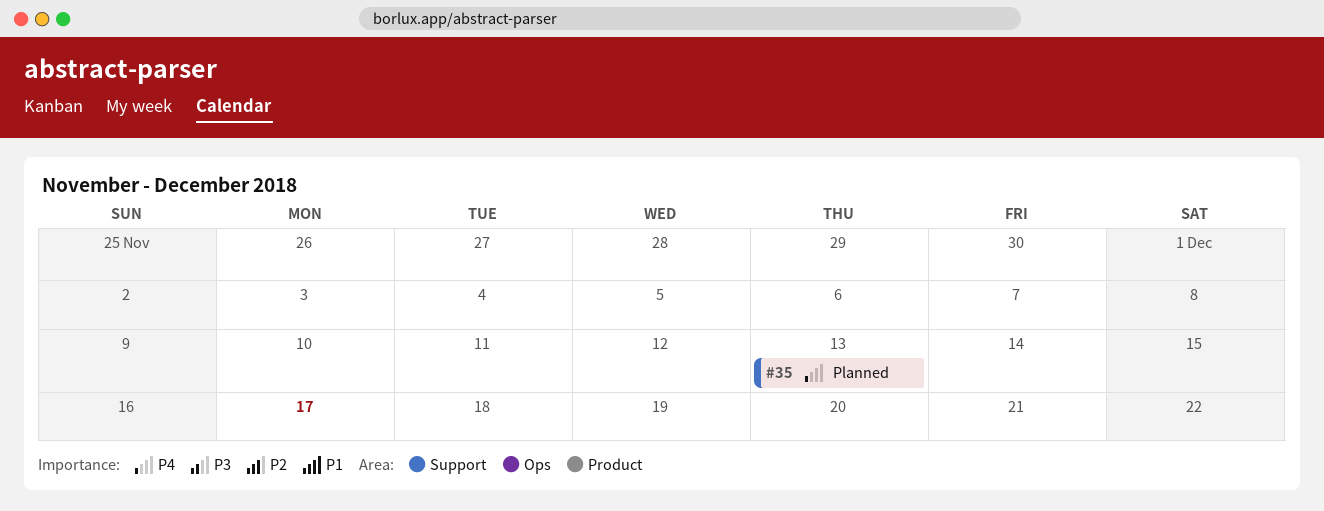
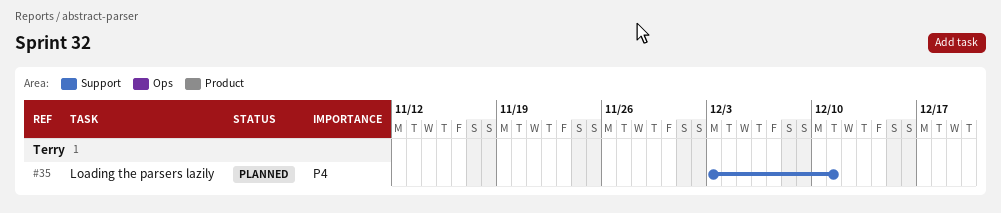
#35, due: Dec 13 -> Dec 11

